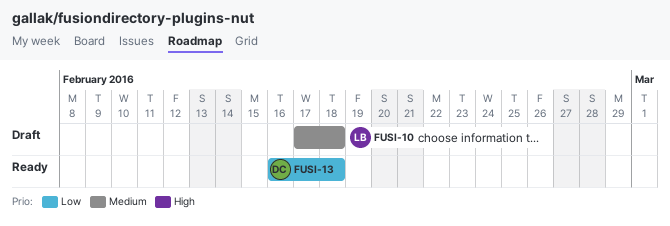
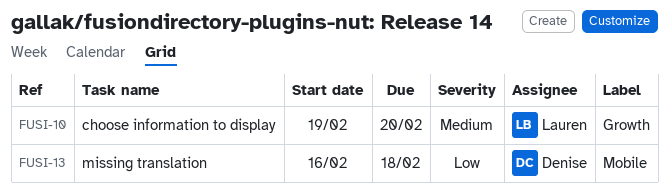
FUSI-10, start: Feb 17 -> Feb 19
FUSI-10, due: Feb 18 -> Feb 20

